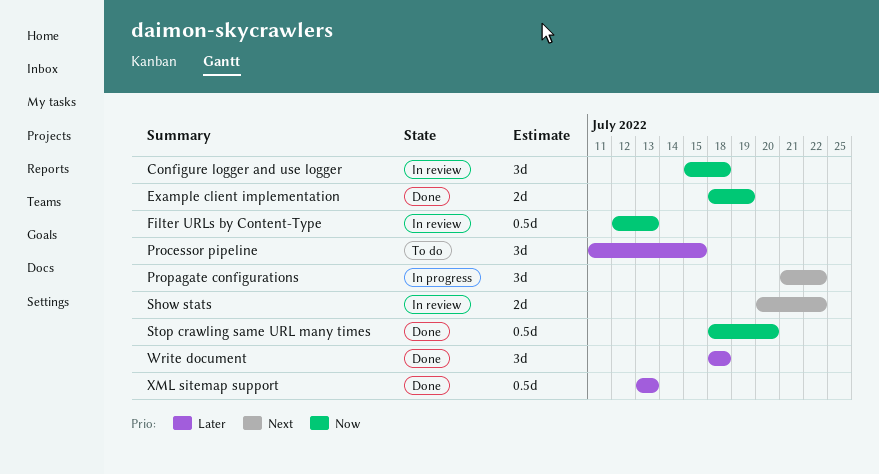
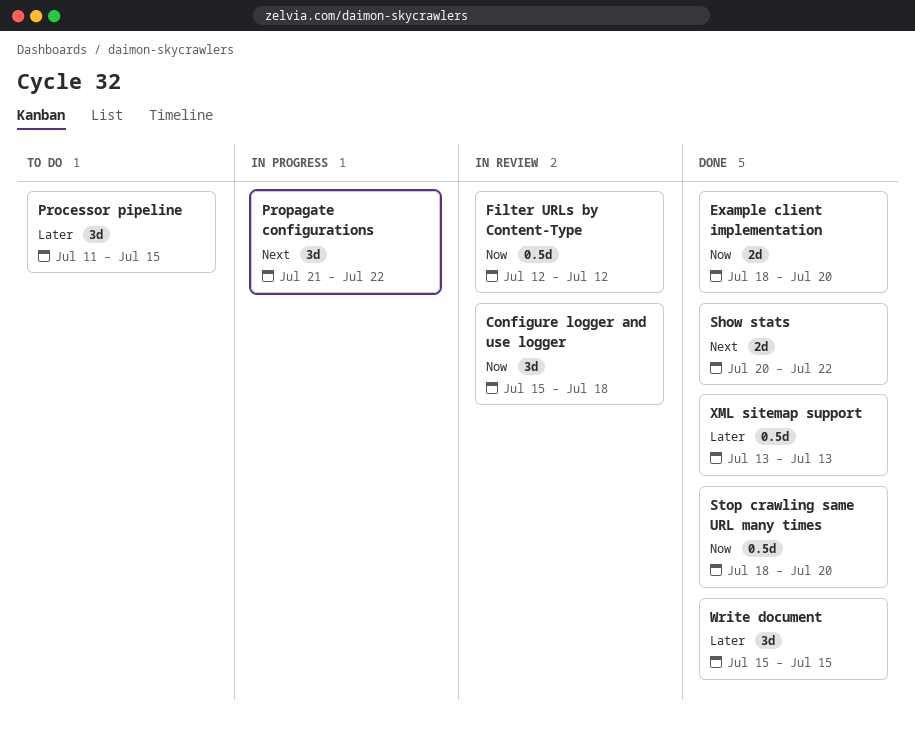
Example client implementation, due: Jul 19 -> Jul 20
Filter URLs by Content-Type, due: Jul 13 -> Jul 12
Show stats, status: In review -> Done
Write document, start: Jul 18 -> Jul 15
Write document, due: Jul 18 -> Jul 15

